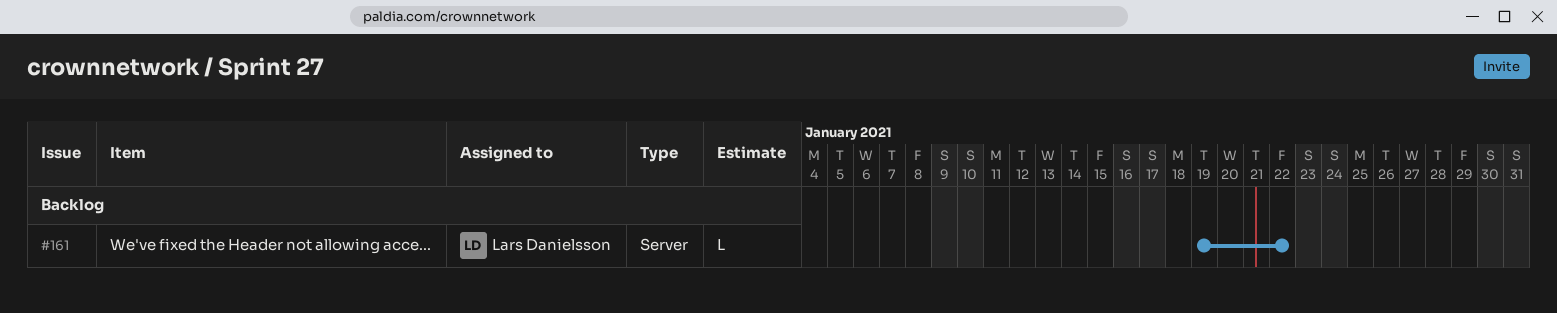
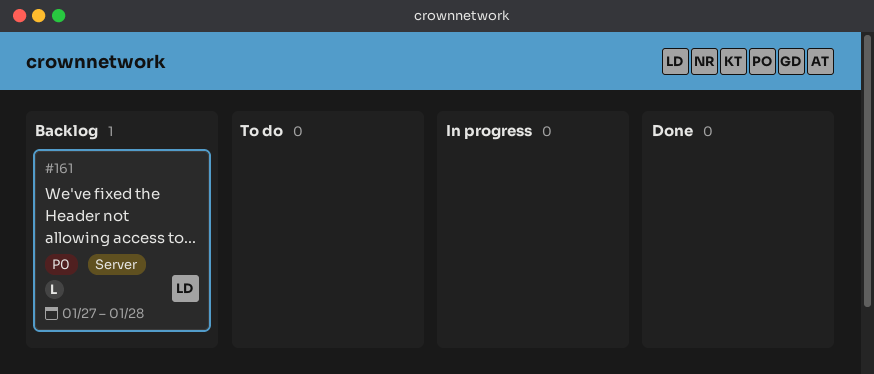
#161, start: Jan 19 -> Jan 27
#161, due: Jan 22 -> Jan 28

